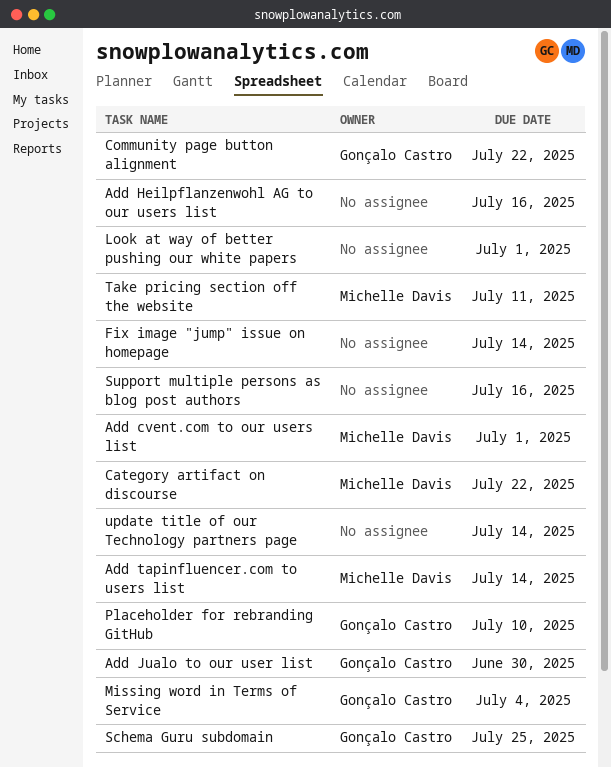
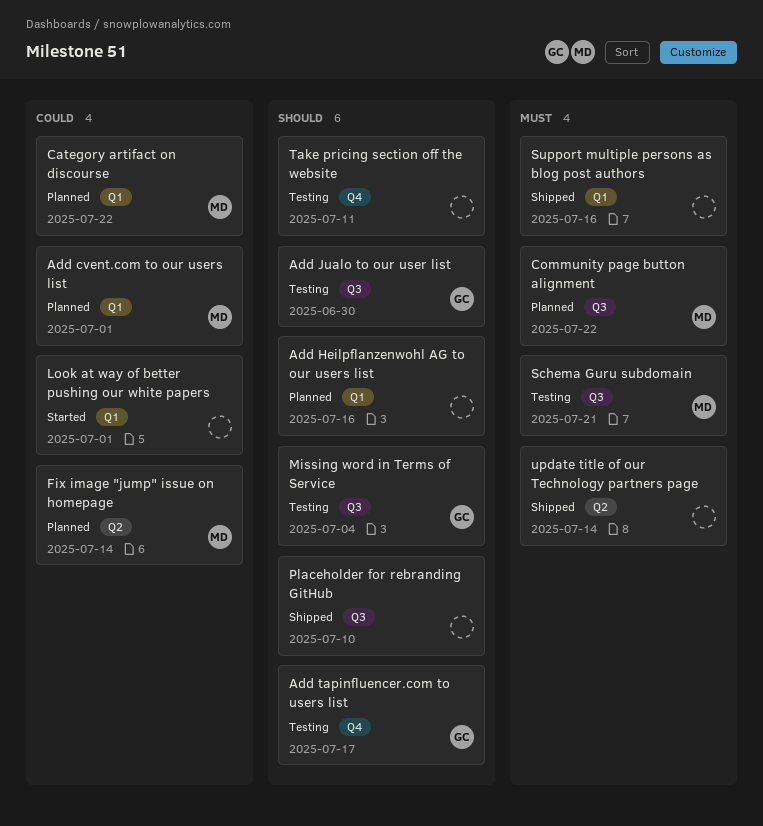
Add tapinfluencer.com to users list, owner: Michelle Davis -> Gonçalo Castro
Add tapinfluencer.com to users list, due: Jul 14 -> Jul 17
Community page button alignment, owner: Gonçalo Castro -> Michelle Davis
Fix image "jump" issue on homepage, owner: none -> Michelle Davis
Placeholder for rebranding GitHub, owner: Gonçalo Castro -> none
Schema Guru subdomain, owner: Gonçalo Castro -> Michelle Davis
Schema Guru subdomain, due: Jul 25 -> Jul 21
Take pricing section off the website, owner: Michelle Davis -> none

